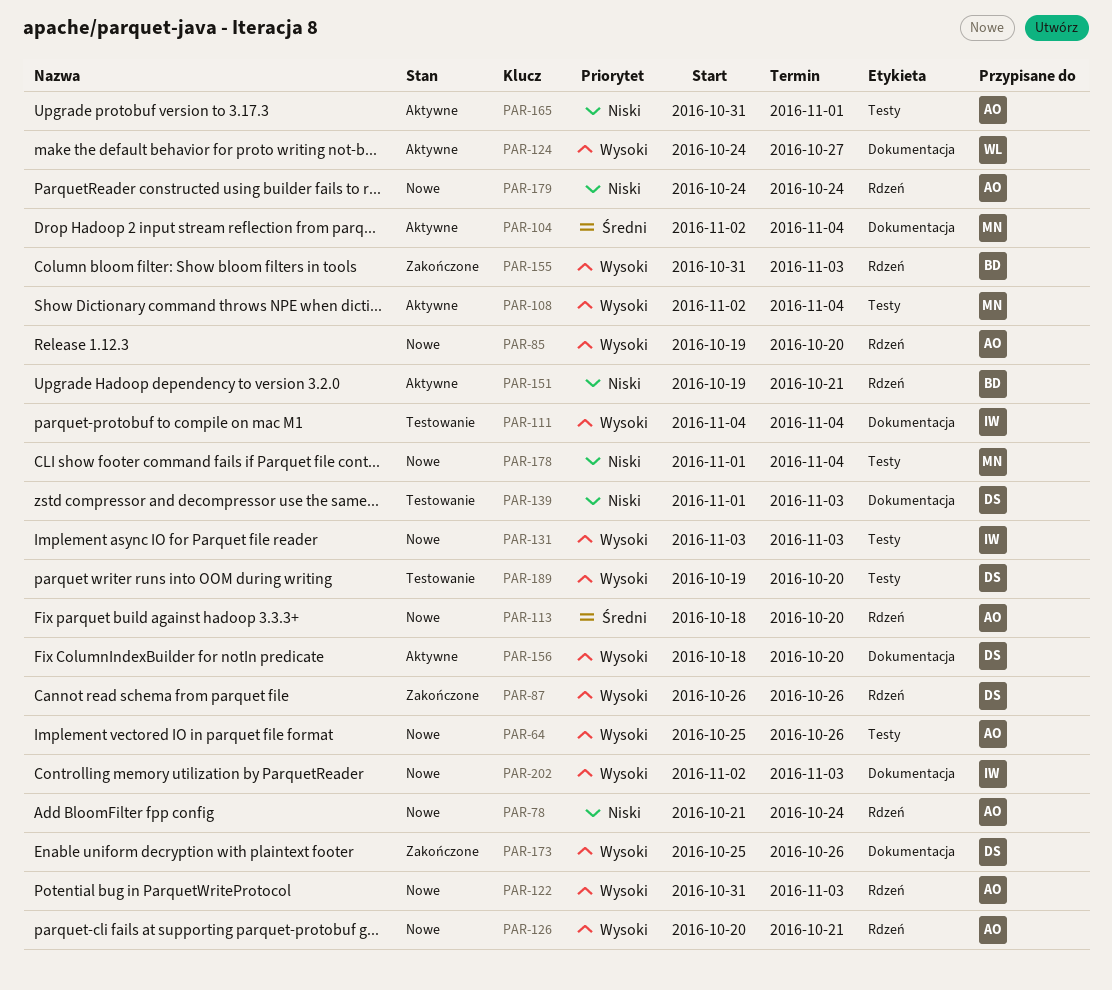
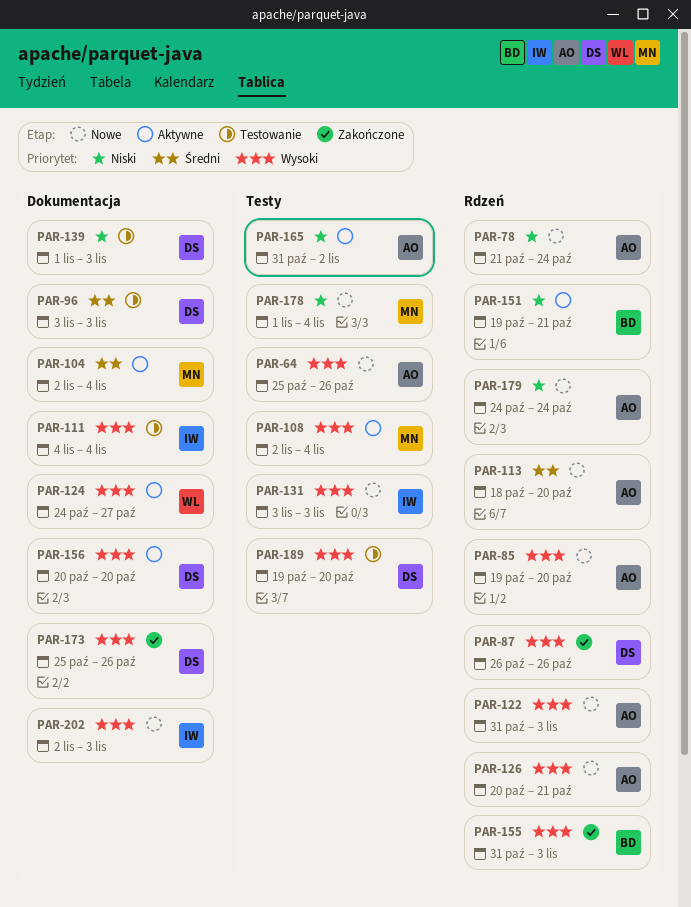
PAR-96: none -> present
PAR-156, start: Oct 18 -> Oct 20
PAR-165, due: Nov 1 -> Nov 2

